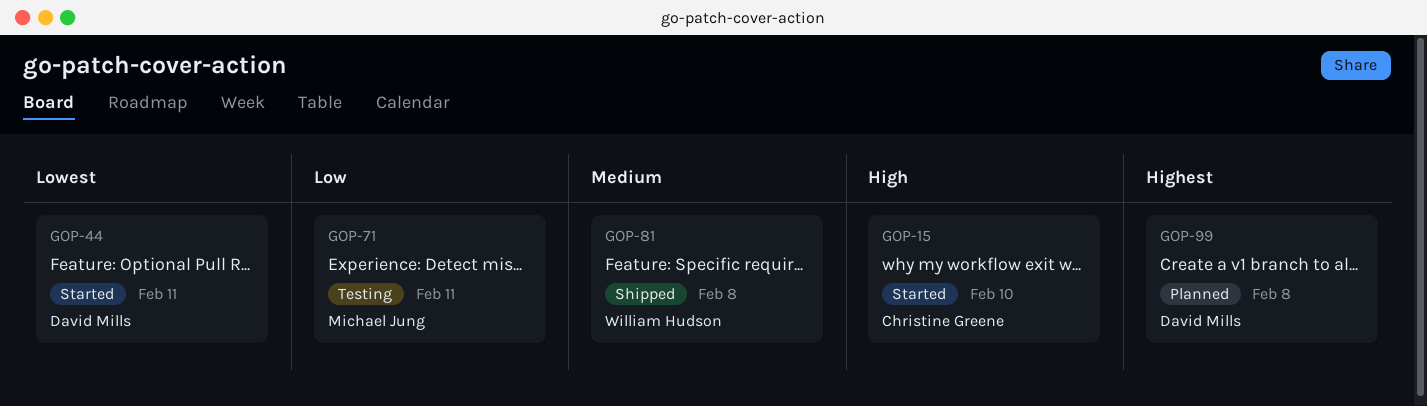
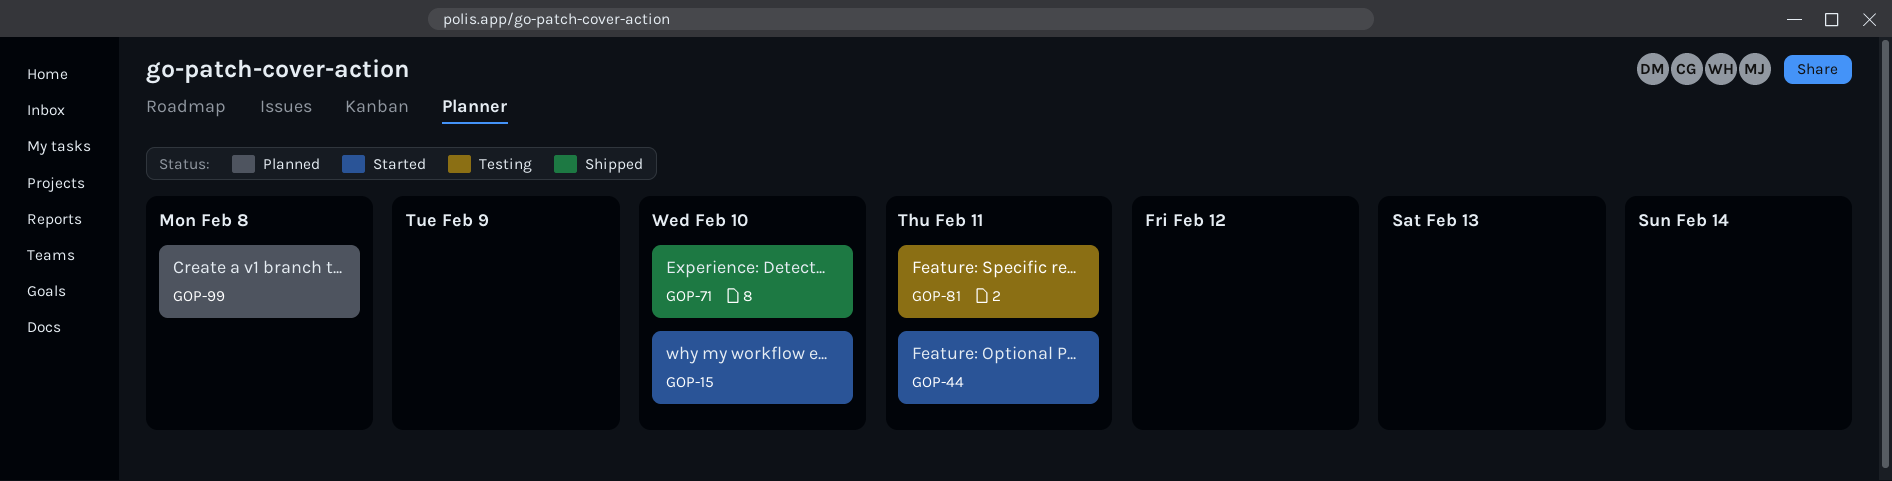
GOP-71, status: Testing -> Shipped
GOP-71, due: Feb 11 -> Feb 10
GOP-81, status: Shipped -> Testing
GOP-81, due: Feb 8 -> Feb 11

